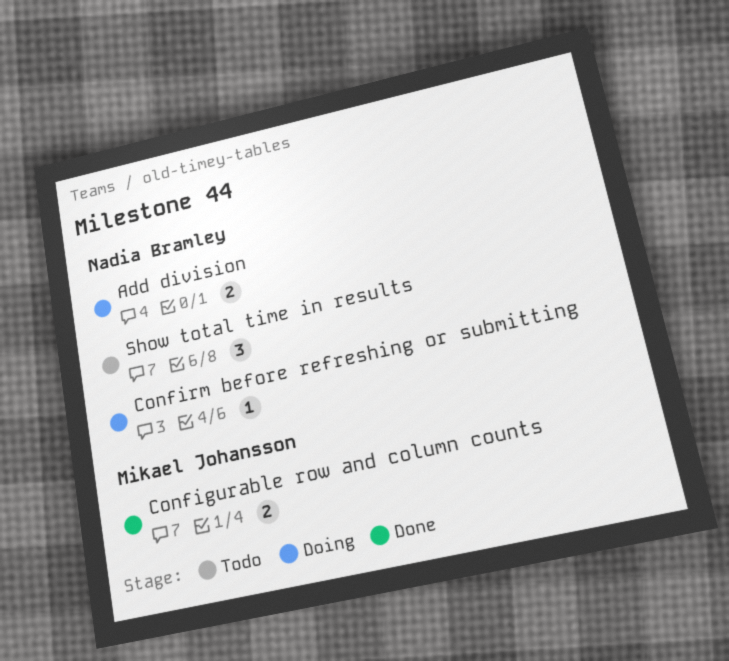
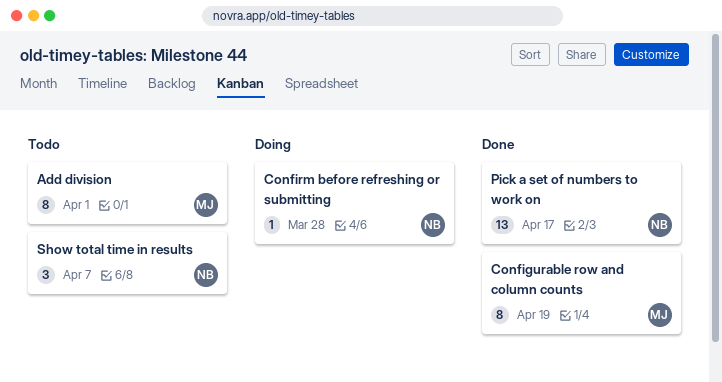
Add division, status: Doing -> Todo
Add division, owner: Nadia Bramley -> Mikael Johansson
Add division, estimate: 2 -> 8
Configurable row and column counts, estimate: 2 -> 8
Pick a set of numbers to work on: none -> present

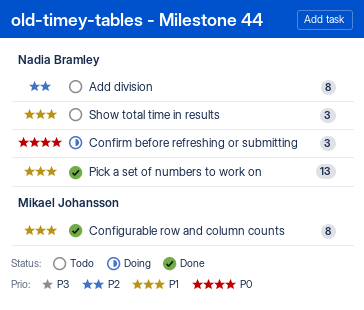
Add division, owner: Mikael Johansson -> Nadia Bramley
Confirm before refreshing or submitting, estimate: 1 -> 3

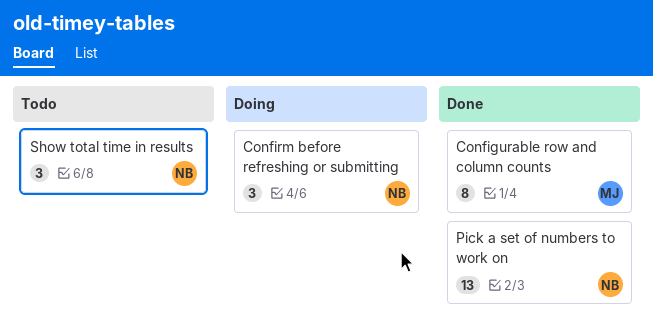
Add division: present -> none

